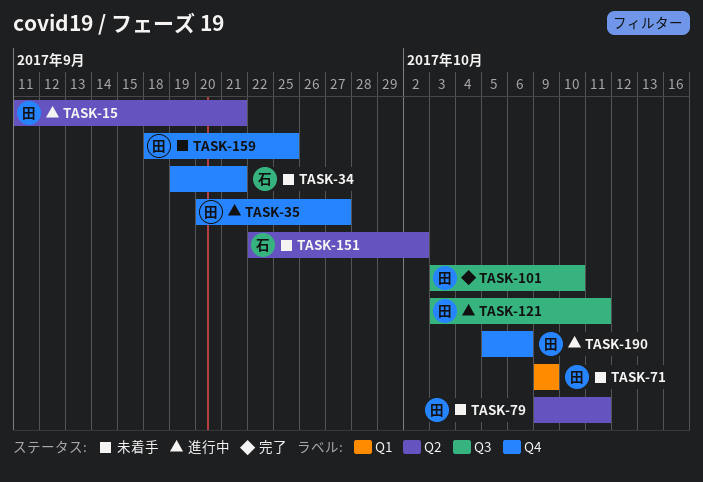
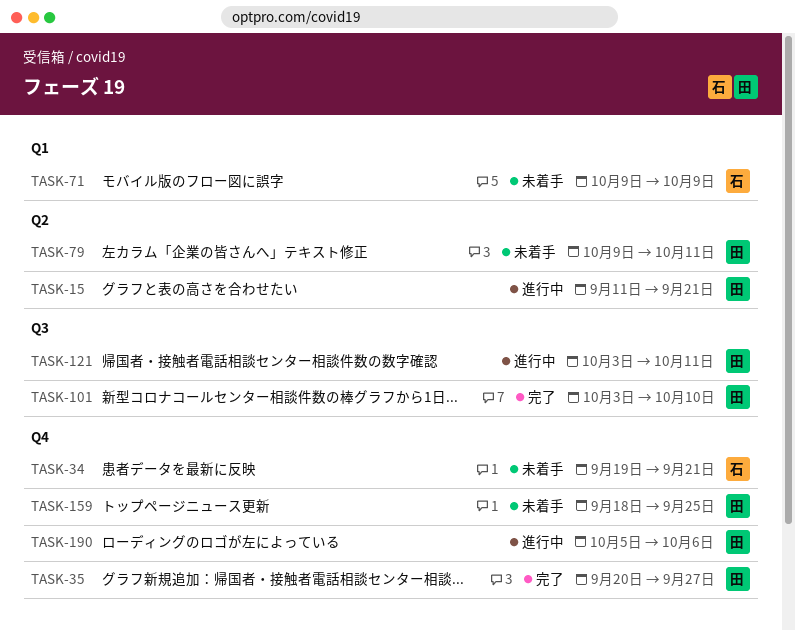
TASK-35, status: 進行中 -> 完了
TASK-71, owner: 田 -> 石
TASK-151: present -> none

